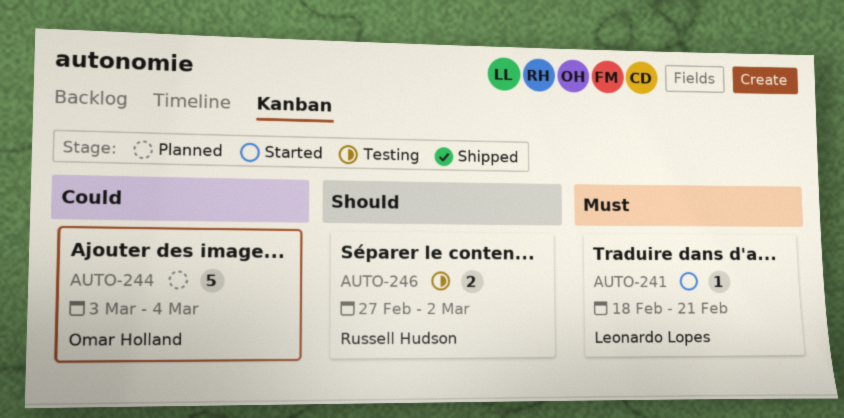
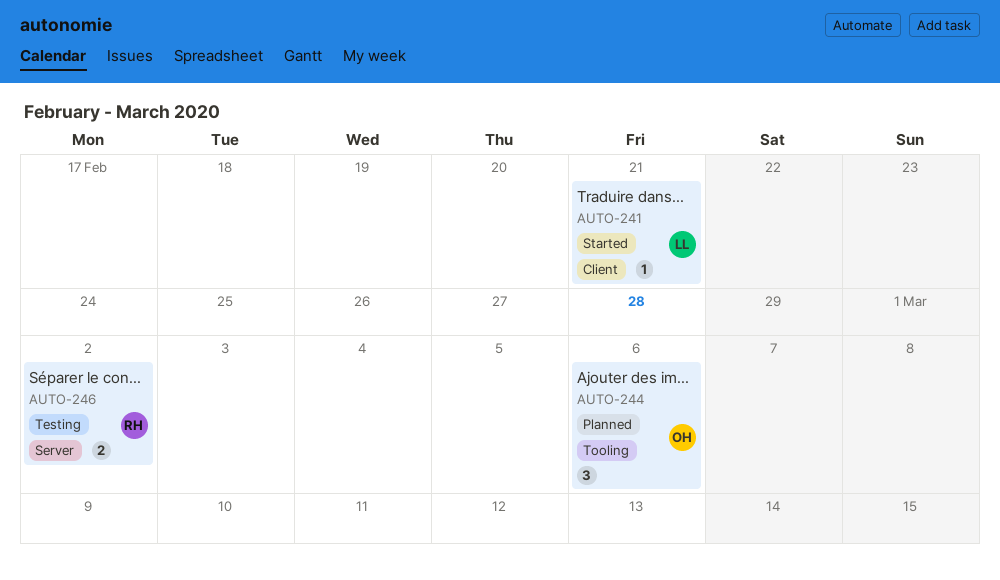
AUTO-244, estimate: 5 -> 3
AUTO-244, due: Mar 4 -> Mar 6

